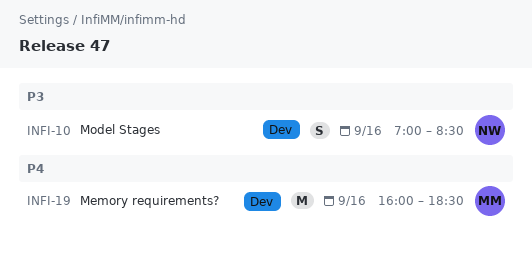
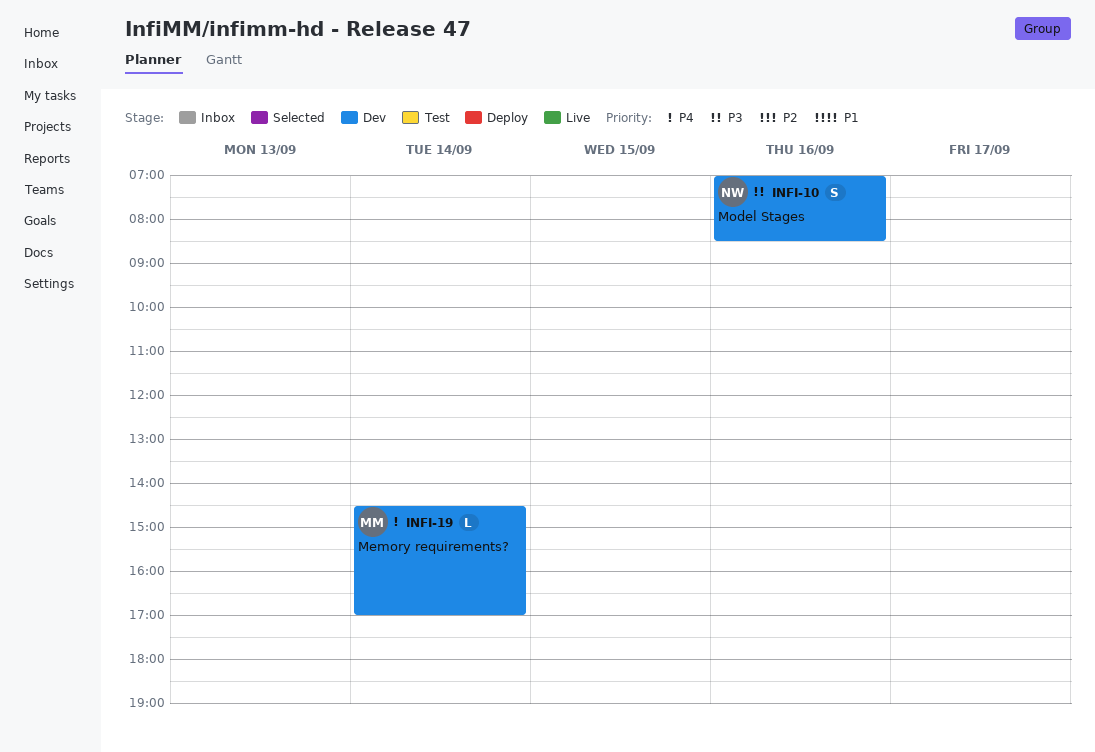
INFI-19, estimate: M -> L
INFI-19, day: Sep 16 -> Sep 14
INFI-19, begins: 16:00 -> 14:30
INFI-19, ends: 18:30 -> 17:00

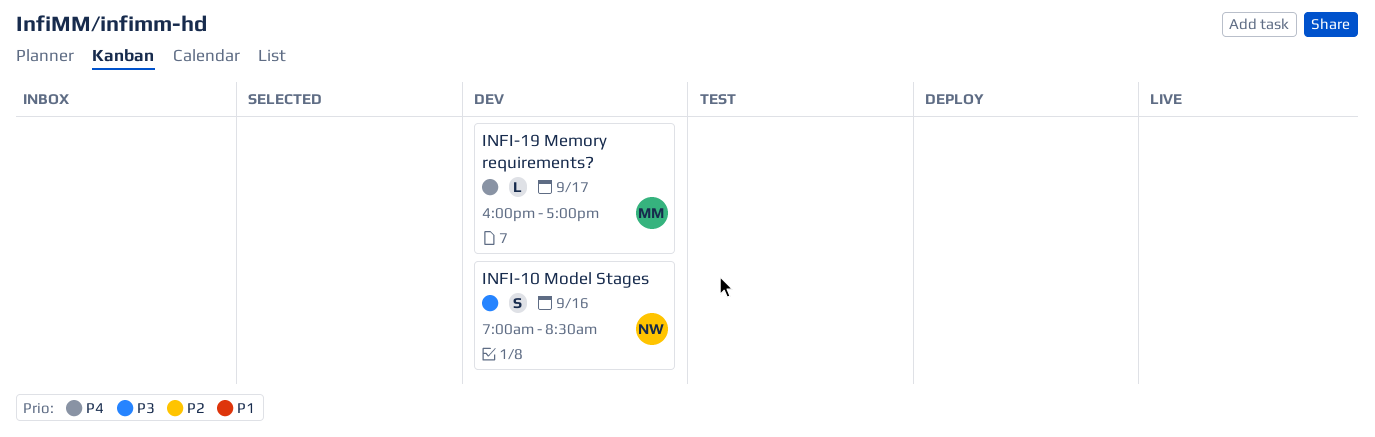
INFI-19, day: Sep 14 -> Sep 17
INFI-19, begins: 14:30 -> 16:00

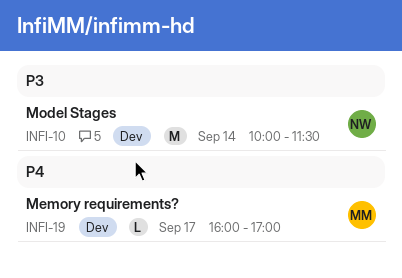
INFI-10, estimate: S -> M
INFI-10, day: Sep 16 -> Sep 14
INFI-10, begins: 07:00 -> 10:00
INFI-10, ends: 08:30 -> 11:30

